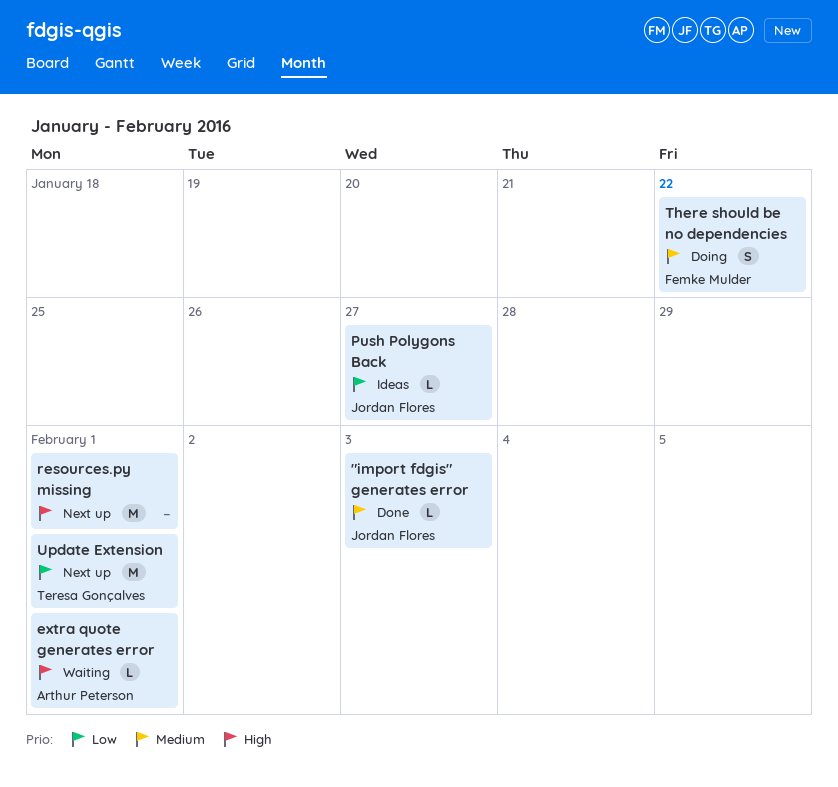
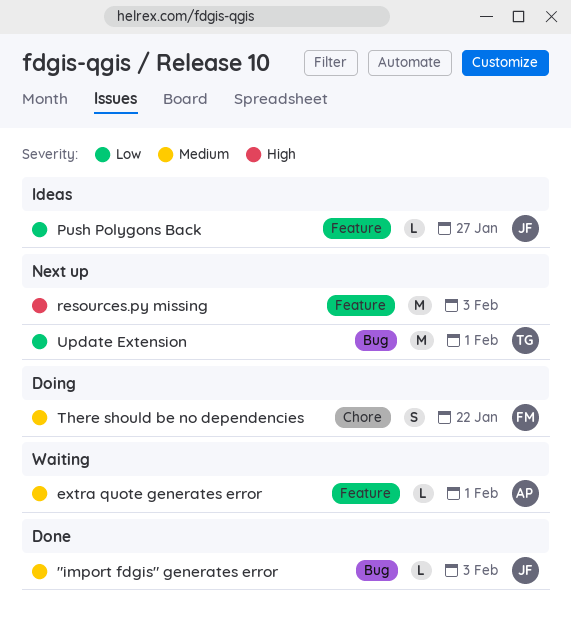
extra quote generates error, priority: High -> Medium
resources.py missing, due: Feb 1 -> Feb 3

